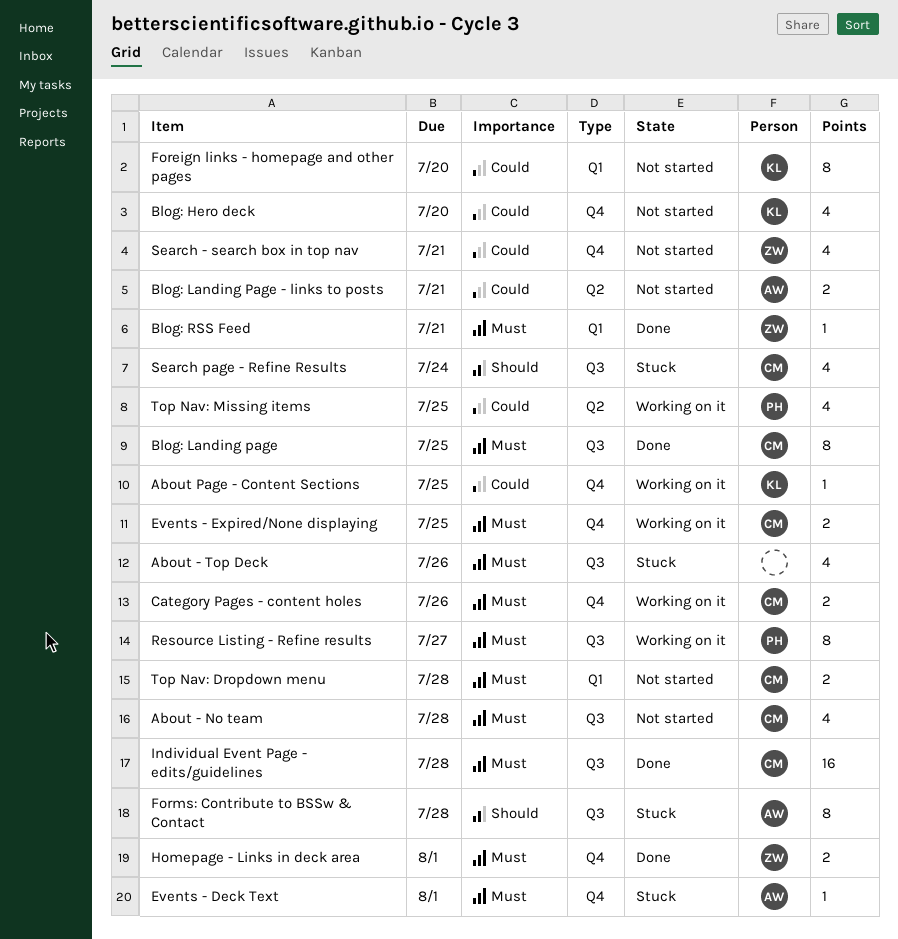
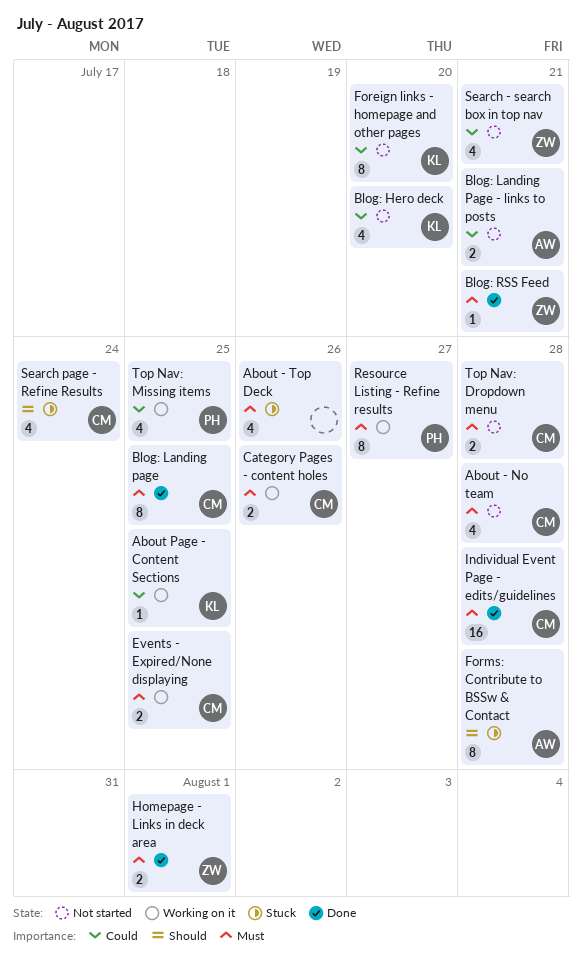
Events - Deck Text: present -> none

